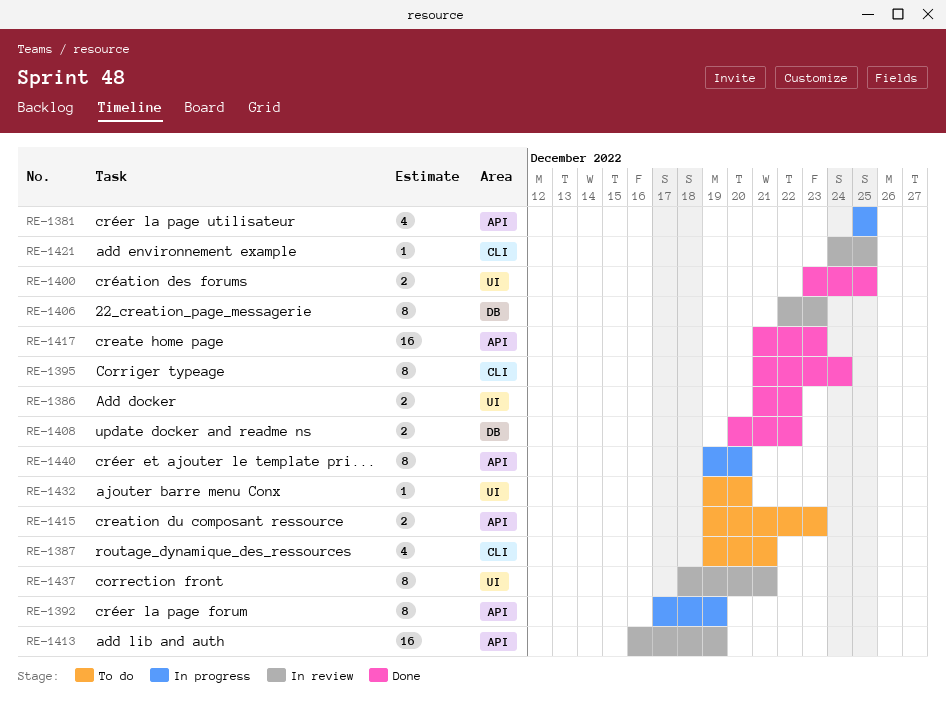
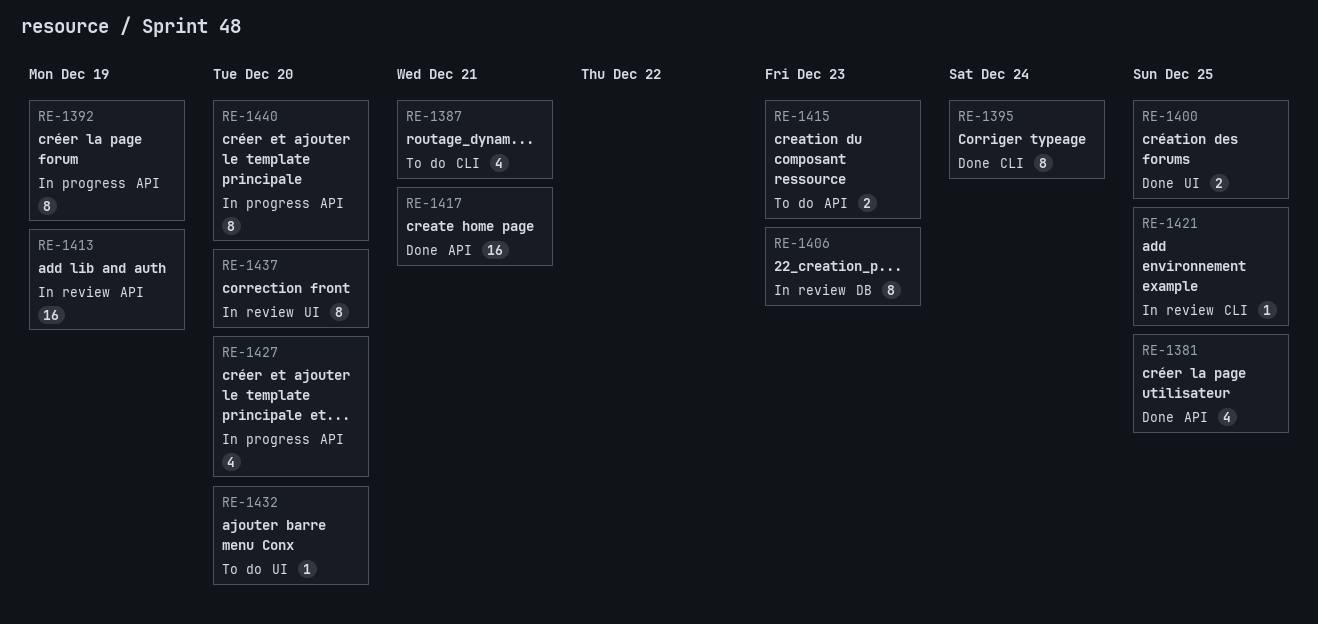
RE-1381, status: In progress -> Done
RE-1386: present -> none
RE-1408: present -> none
RE-1417, due: Dec 23 -> Dec 21
RE-1427: none -> present
RE-1437, due: Dec 21 -> Dec 20

